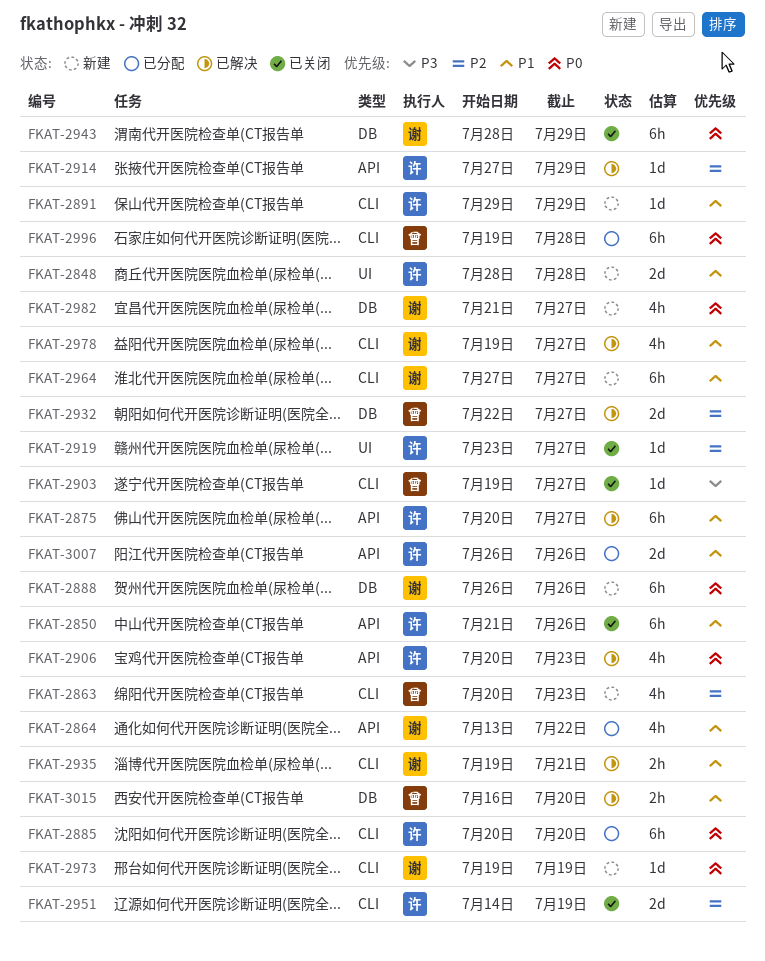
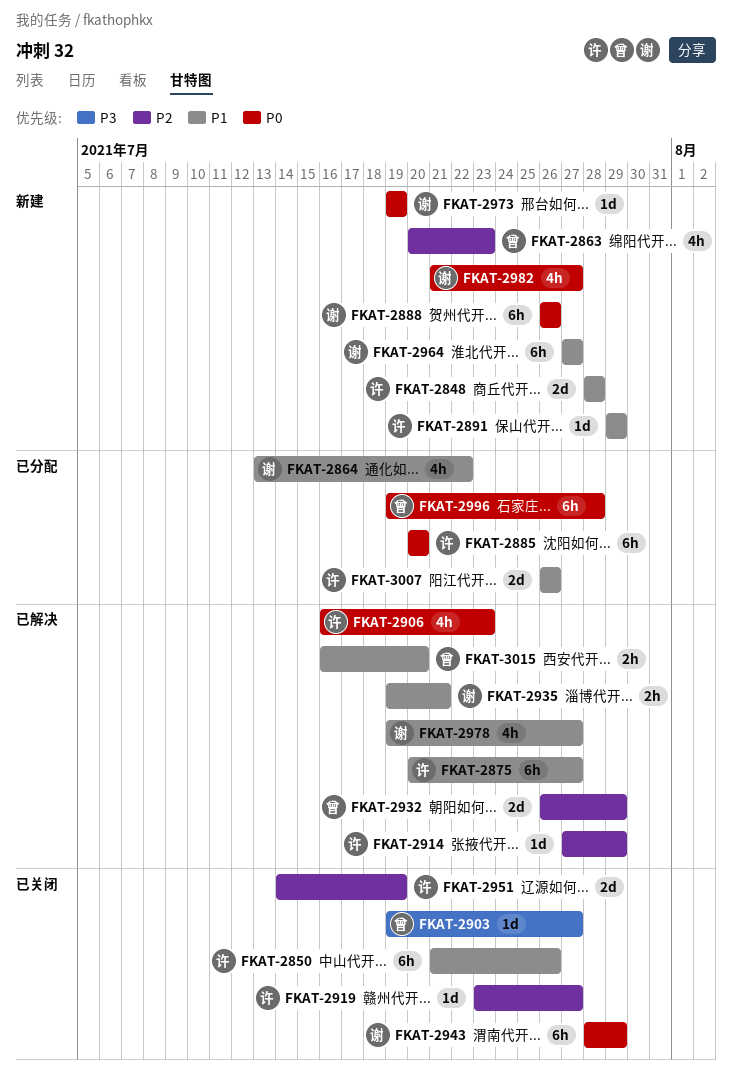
FKAT-2906, start: Jul 20 -> Jul 16
FKAT-2932, start: Jul 22 -> Jul 26
FKAT-2932, due: Jul 27 -> Jul 29

